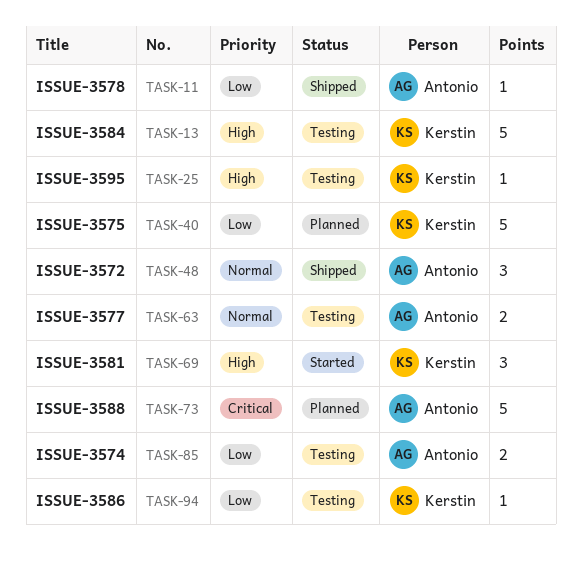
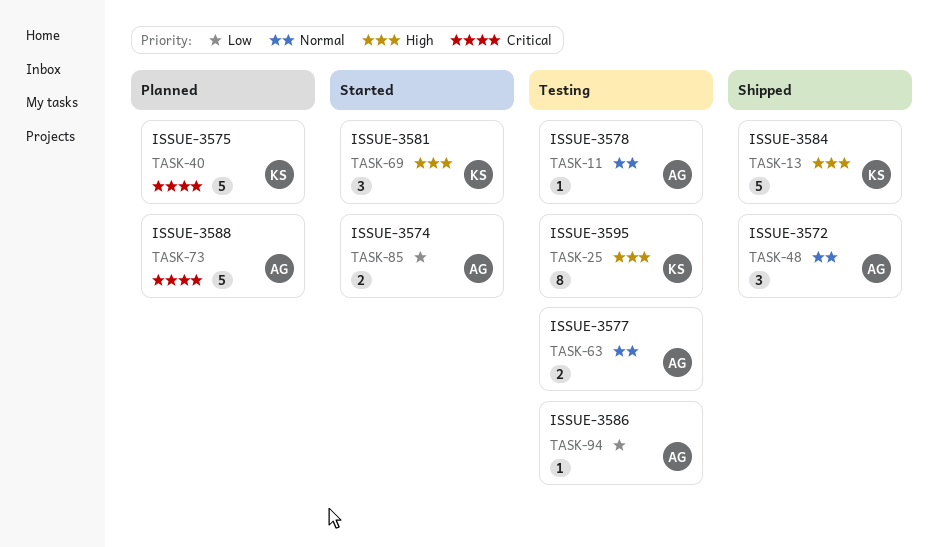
TASK-11, status: Shipped -> Testing
TASK-11, priority: Low -> Normal
TASK-13, status: Testing -> Shipped
TASK-25, estimate: 1 -> 8
TASK-40, priority: Low -> Critical
TASK-85, status: Testing -> Started
TASK-94, owner: Kerstin -> Antonio

